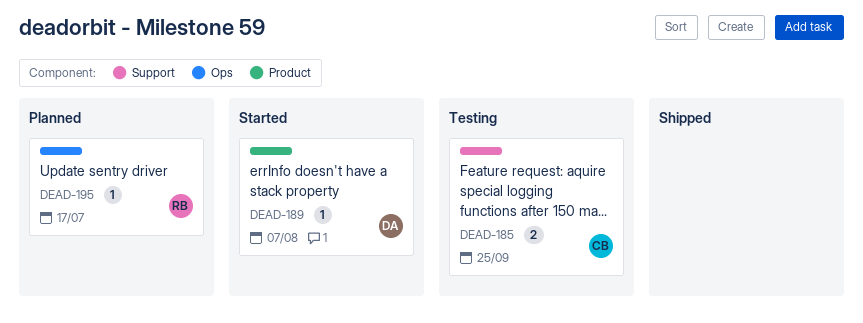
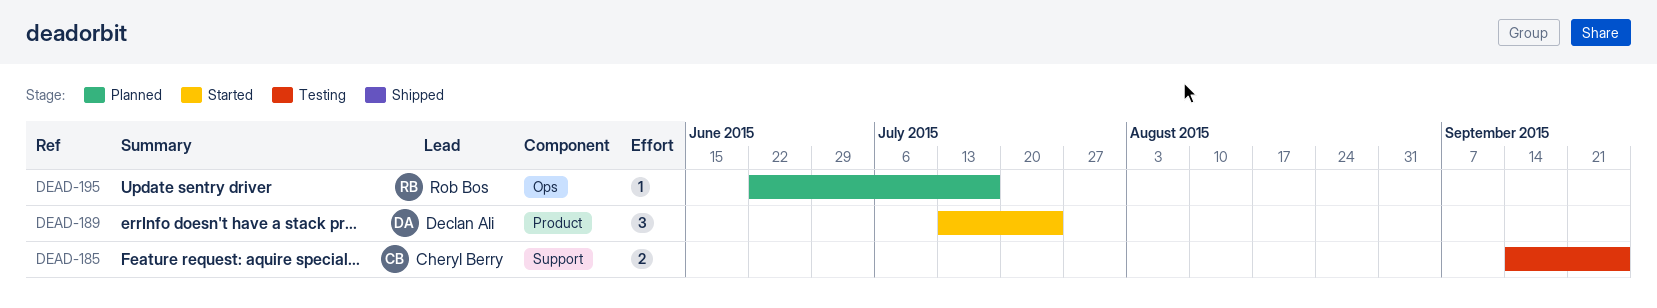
DEAD-189, estimate: 1 -> 3
DEAD-189, due: Aug 7 -> Jul 24

